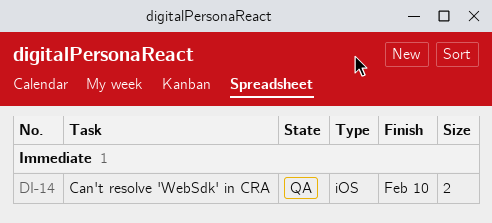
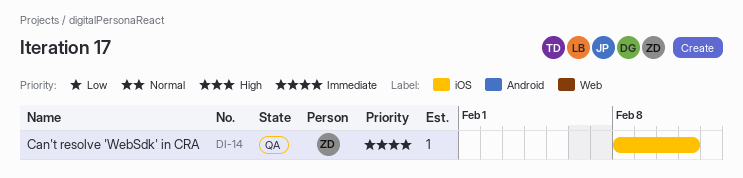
DI-14, estimate: 2 -> 1
DI-14, due: Feb 10 -> Feb 11

